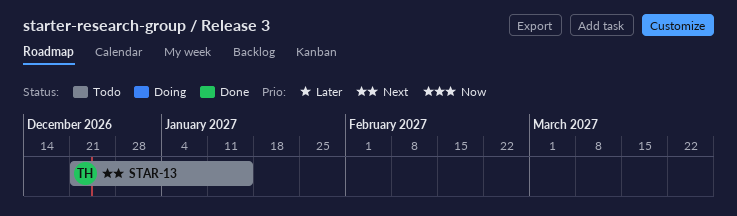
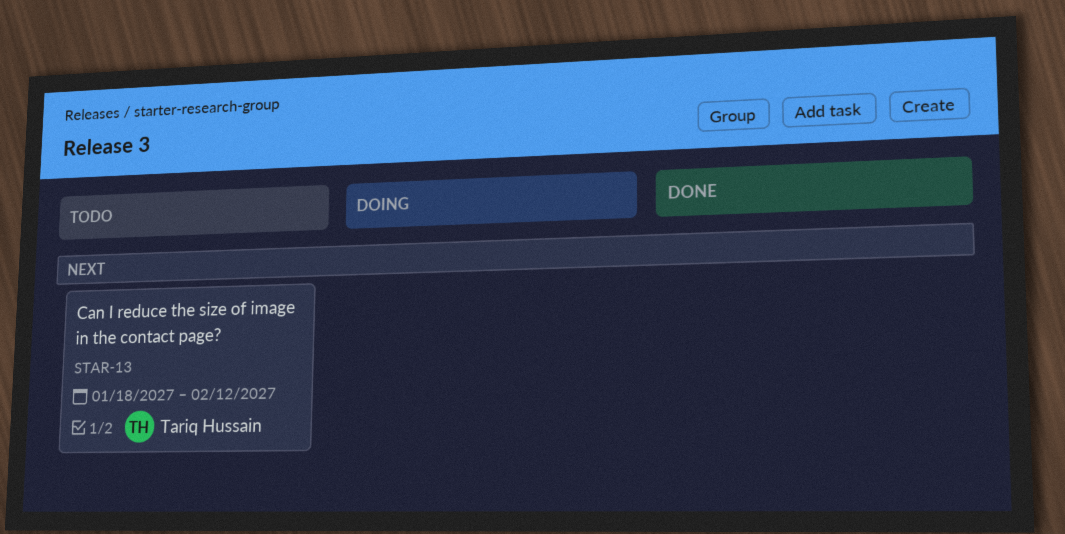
STAR-13, start: Dec 21 -> Jan 18
STAR-13, due: Jan 15 -> Feb 12

